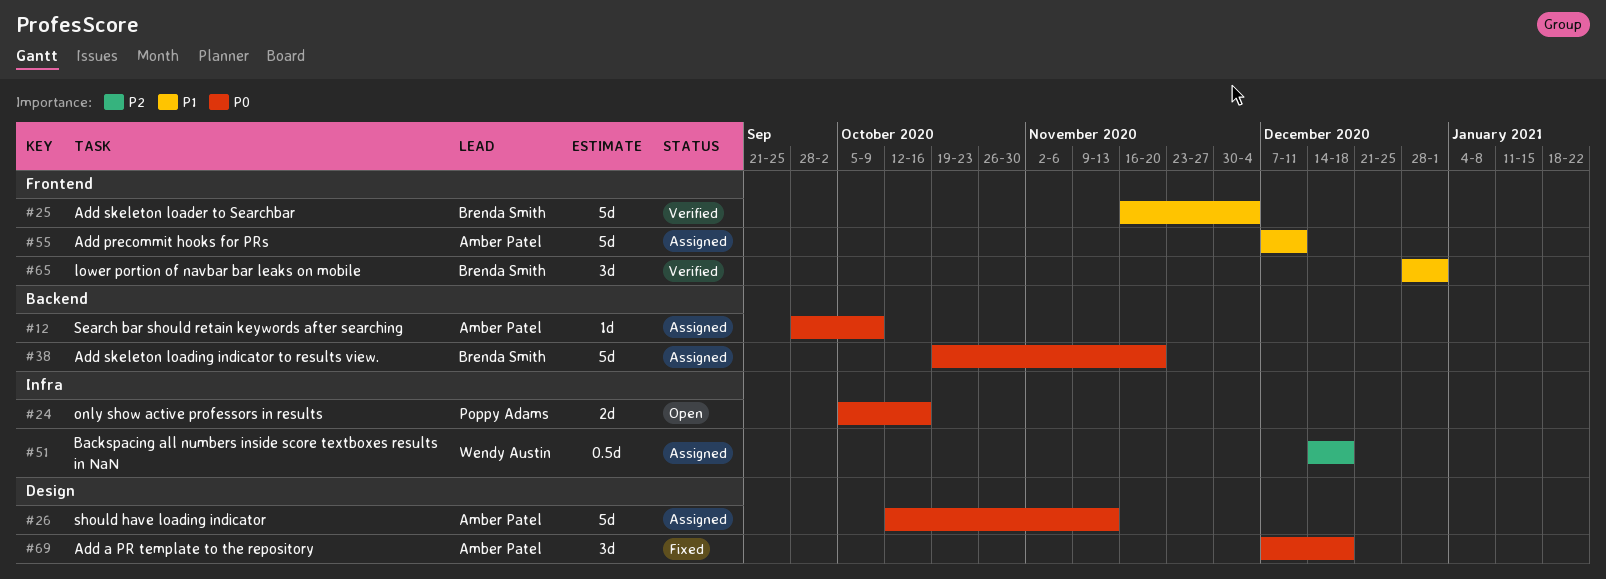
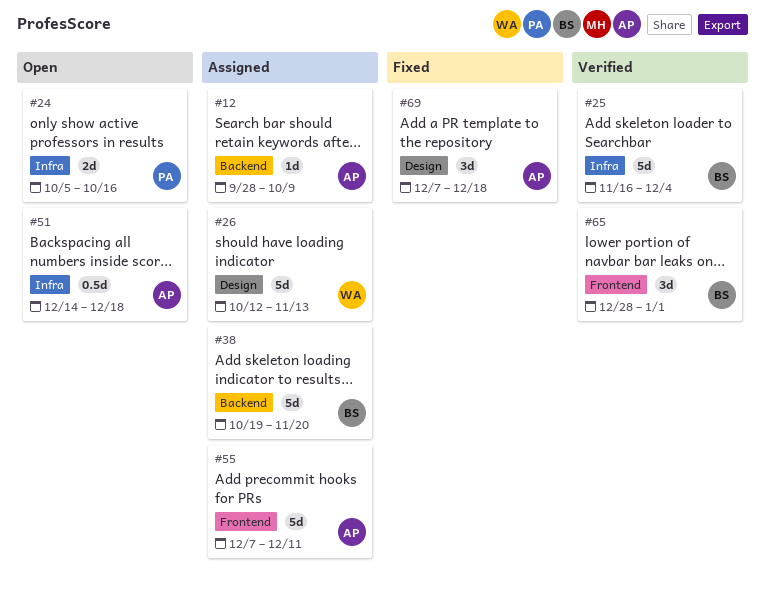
#25, label: Frontend -> Infra
#26, owner: Amber Patel -> Wendy Austin
#51, status: Assigned -> Open
#51, owner: Wendy Austin -> Amber Patel

